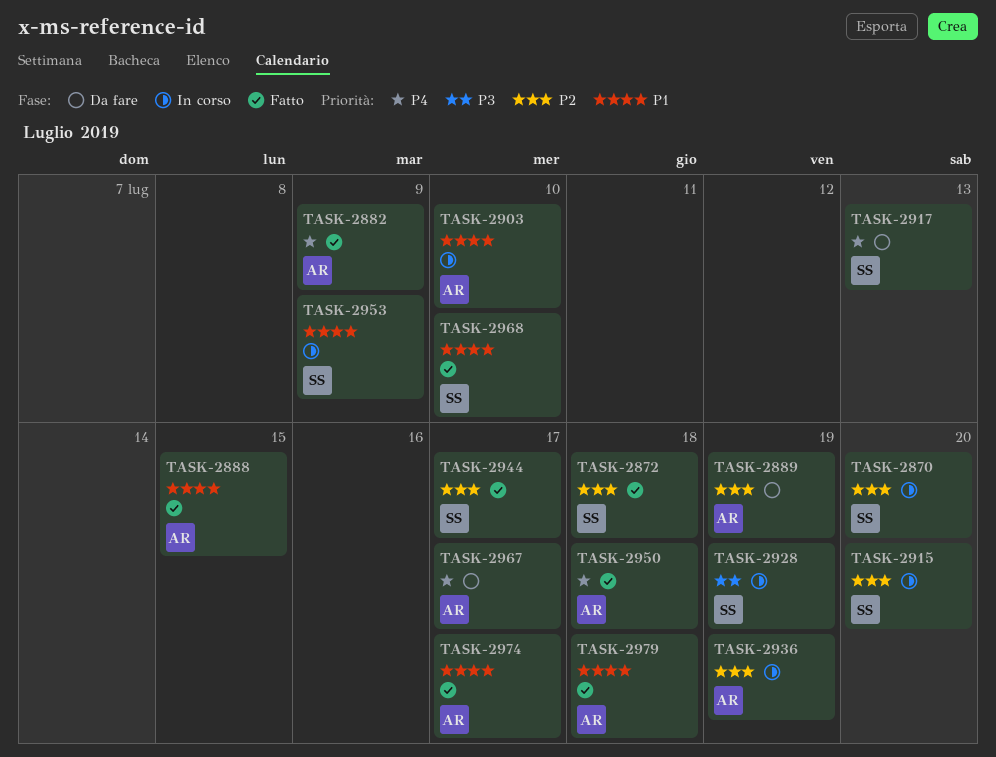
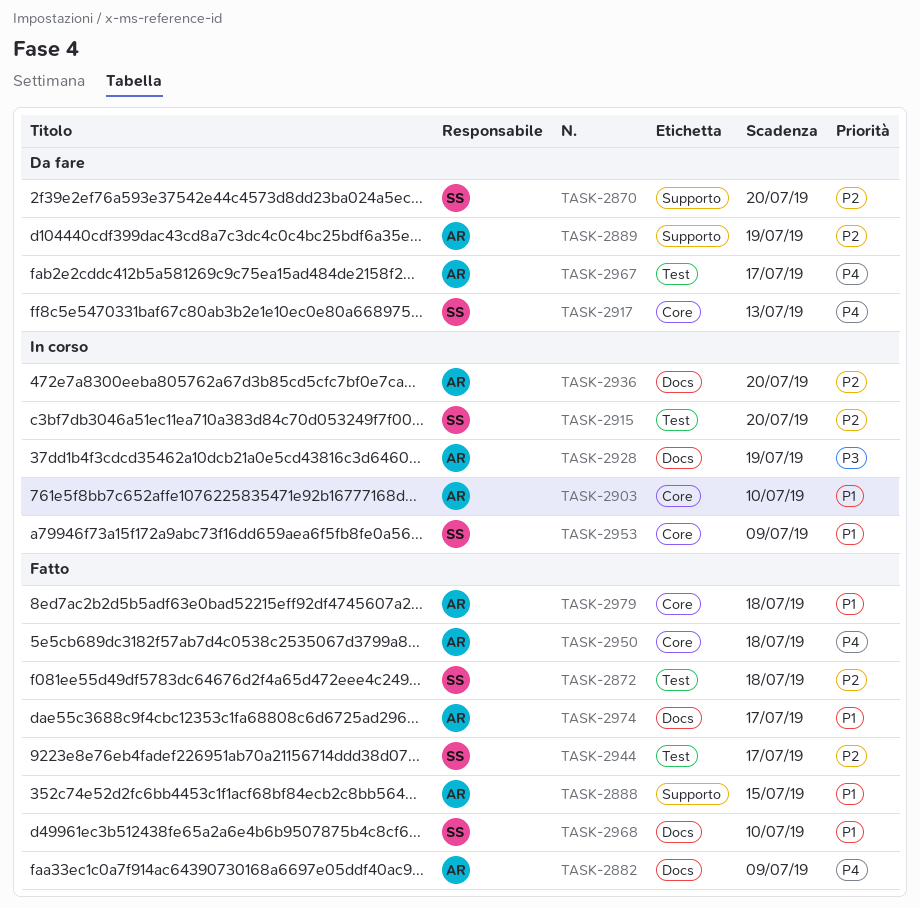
TASK-2870, status: In corso -> Da fare
TASK-2928, owner: SS -> AR
TASK-2936, due: Jul 19 -> Jul 20

